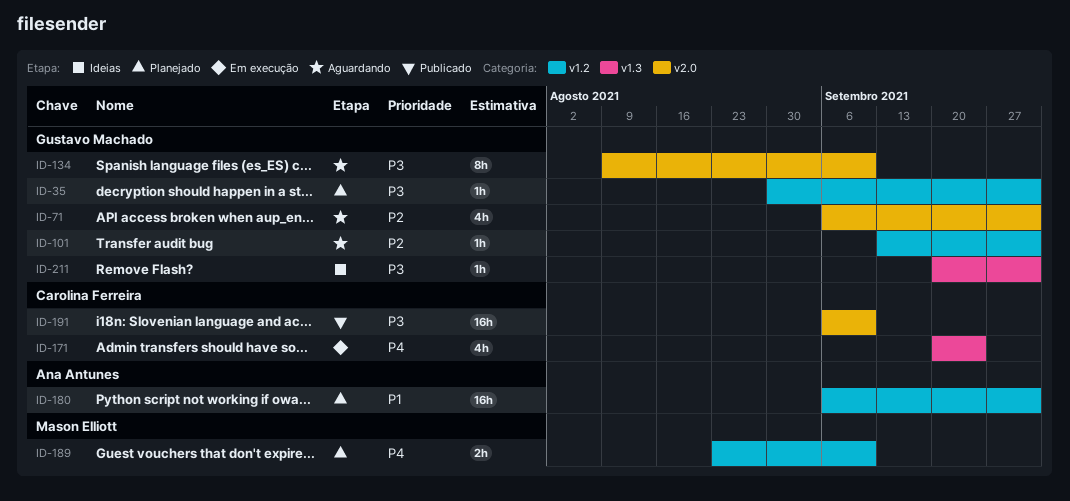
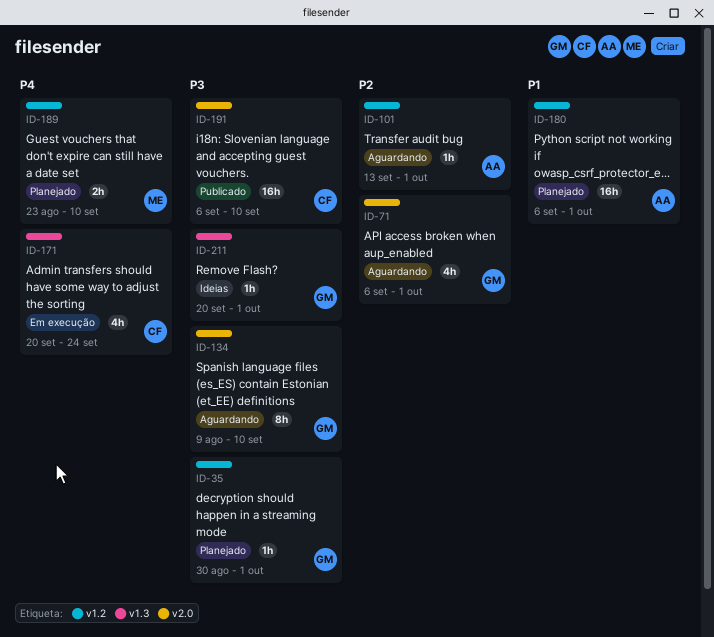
ID-101, owner: Gustavo Machado -> Ana Antunes

